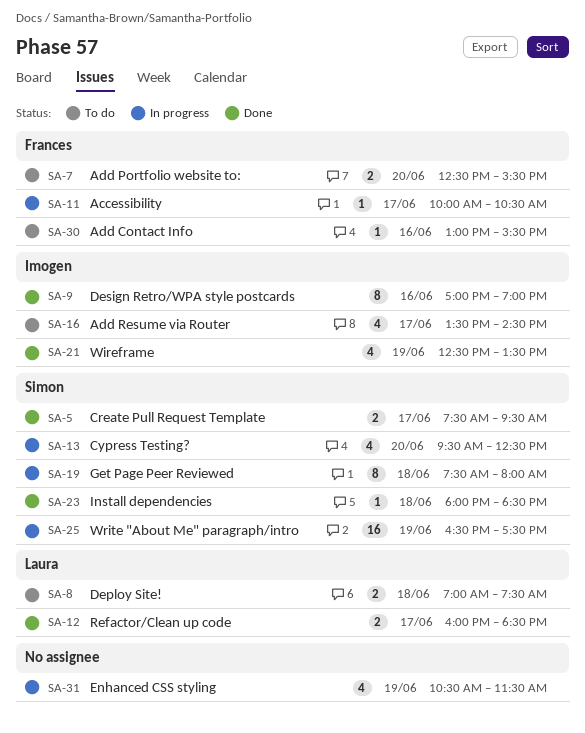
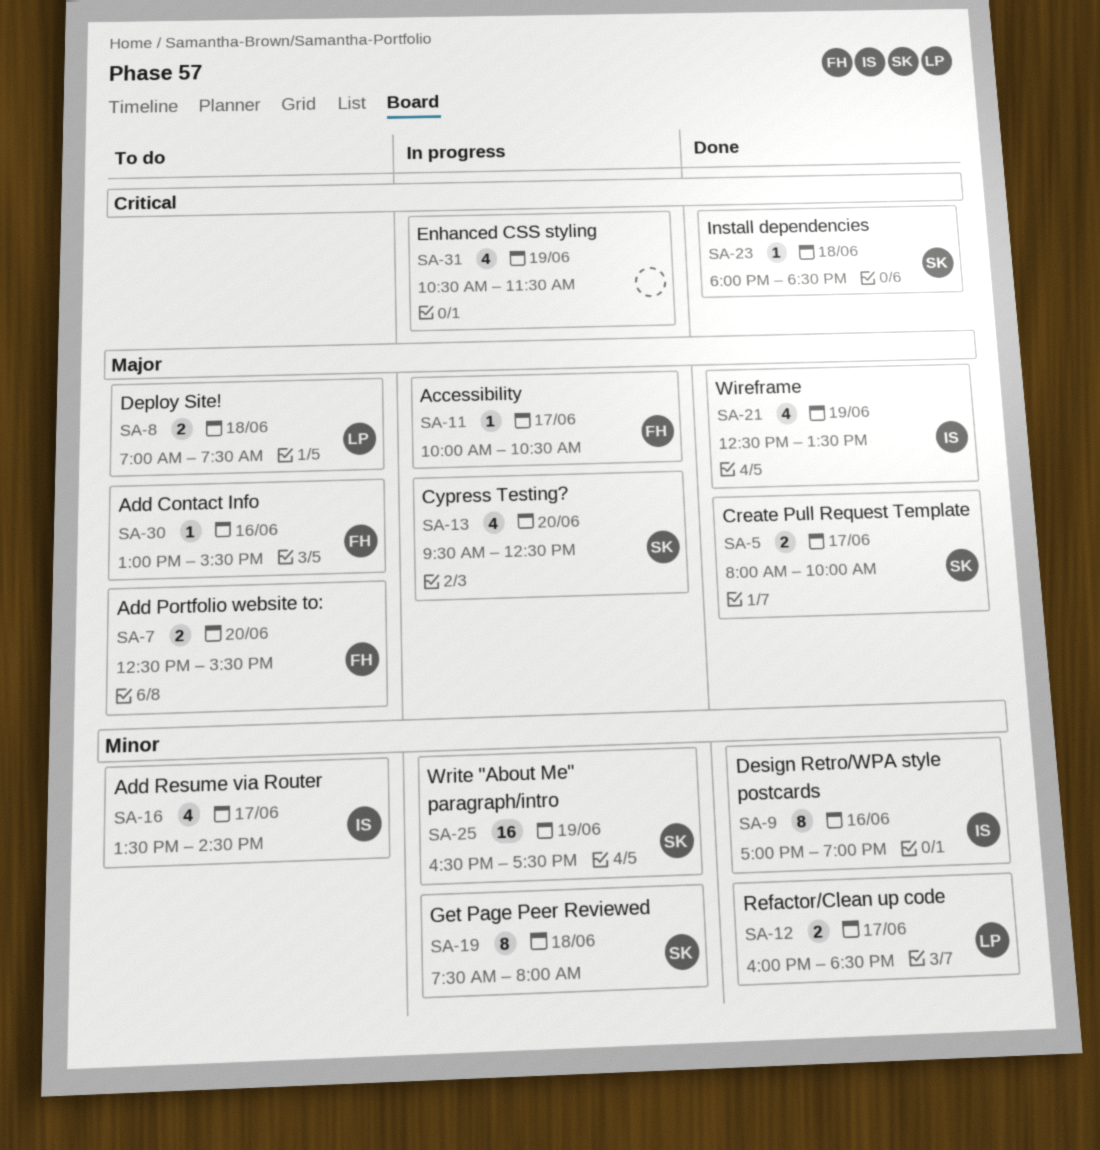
SA-5, begins: 07:30 -> 08:00
SA-5, ends: 09:30 -> 10:00

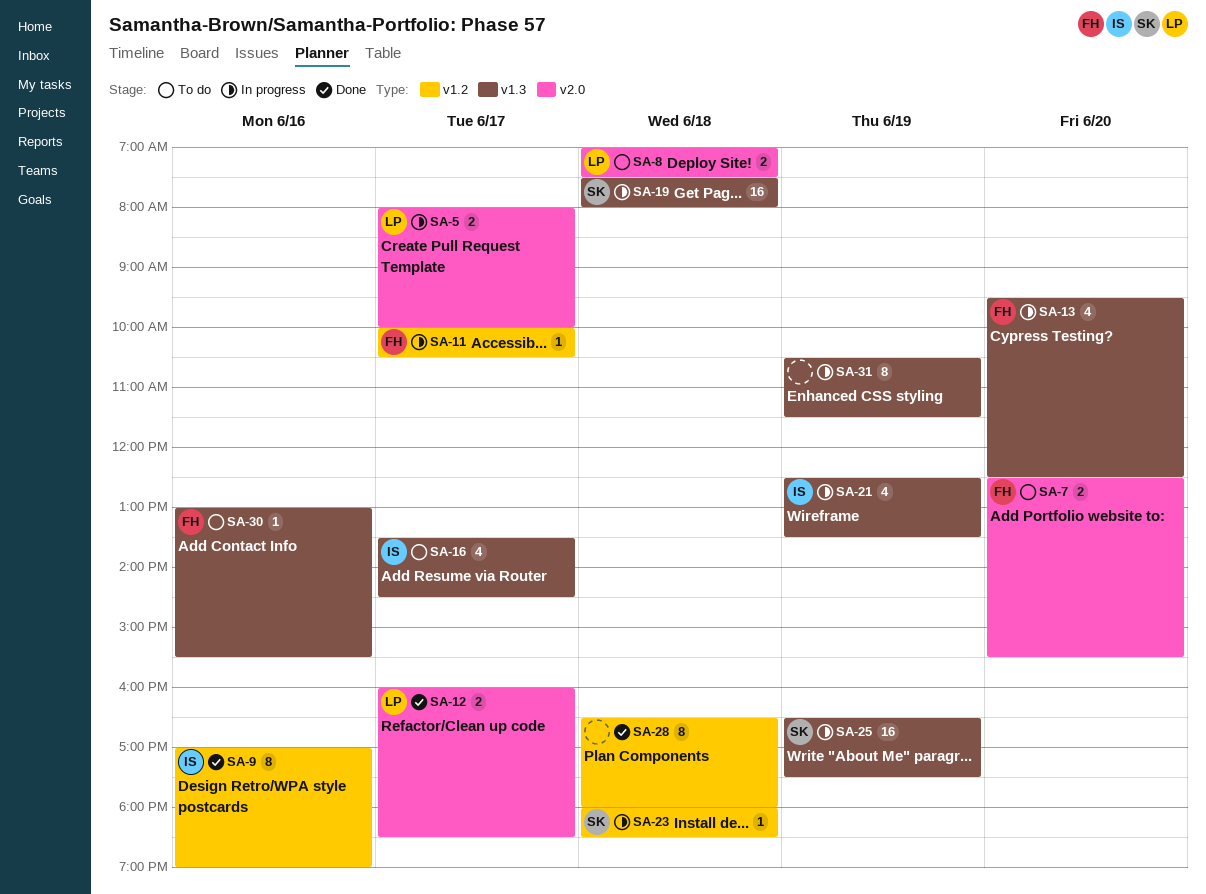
SA-5, status: Done -> In progress
SA-5, owner: SK -> LP
SA-13, owner: SK -> FH
SA-19, estimate: 8 -> 16
SA-21, status: Done -> In progress
SA-23, status: Done -> In progress
SA-28: none -> present
SA-31, estimate: 4 -> 8

